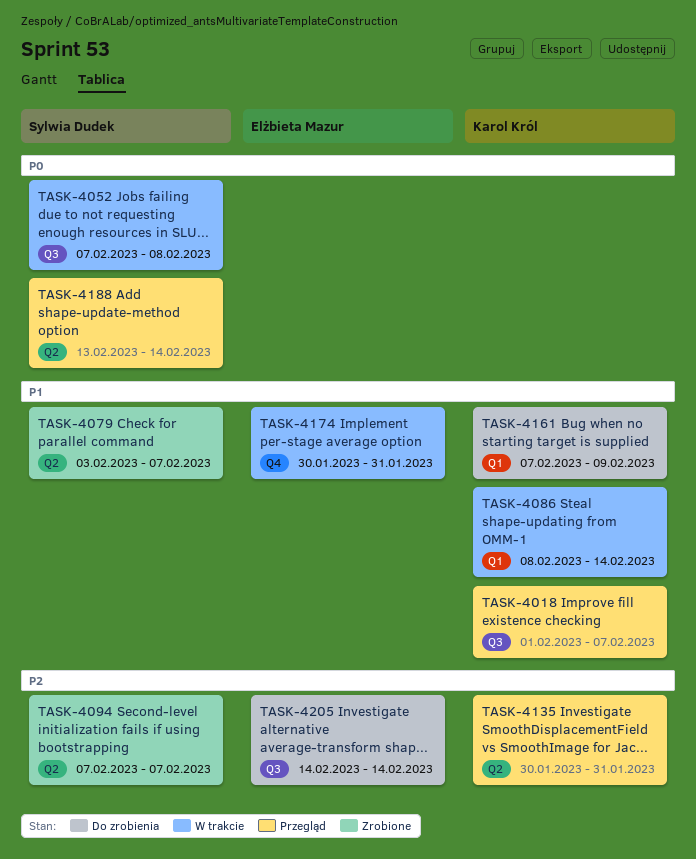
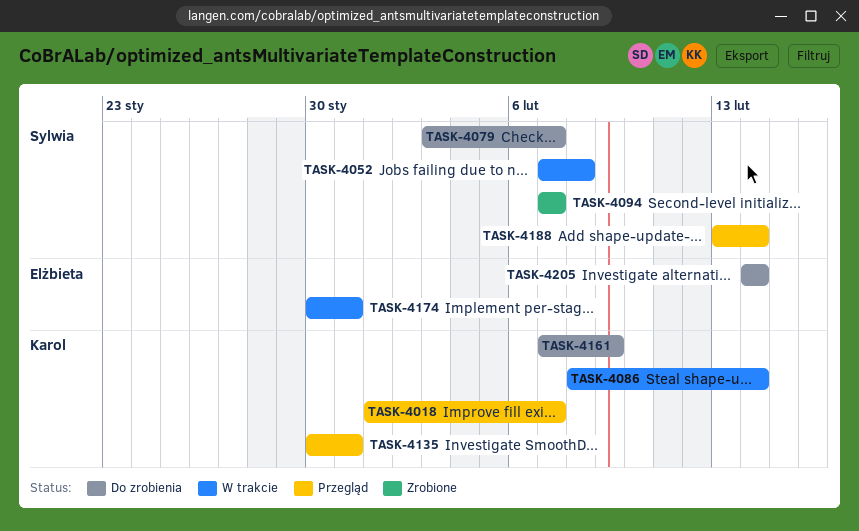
TASK-4079, status: Zrobione -> Do zrobienia

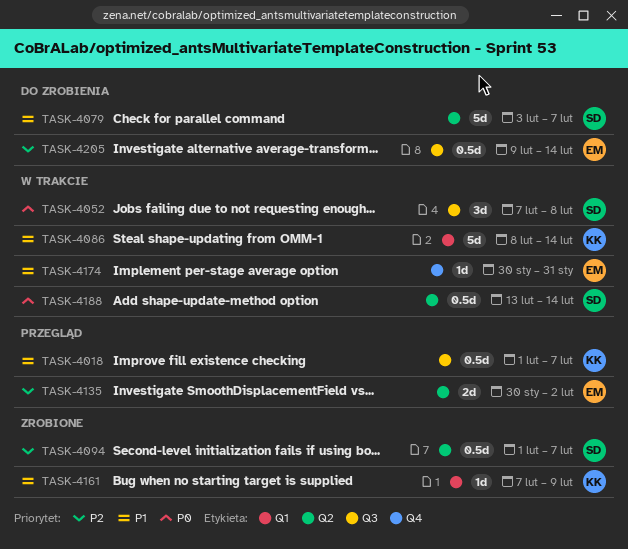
TASK-4094, start: Feb 7 -> Feb 1
TASK-4135, owner: Karol -> Elżbieta
TASK-4135, due: Jan 31 -> Feb 2
TASK-4161, status: Do zrobienia -> Zrobione
TASK-4188, status: Przegląd -> W trakcie
TASK-4205, start: Feb 14 -> Feb 9

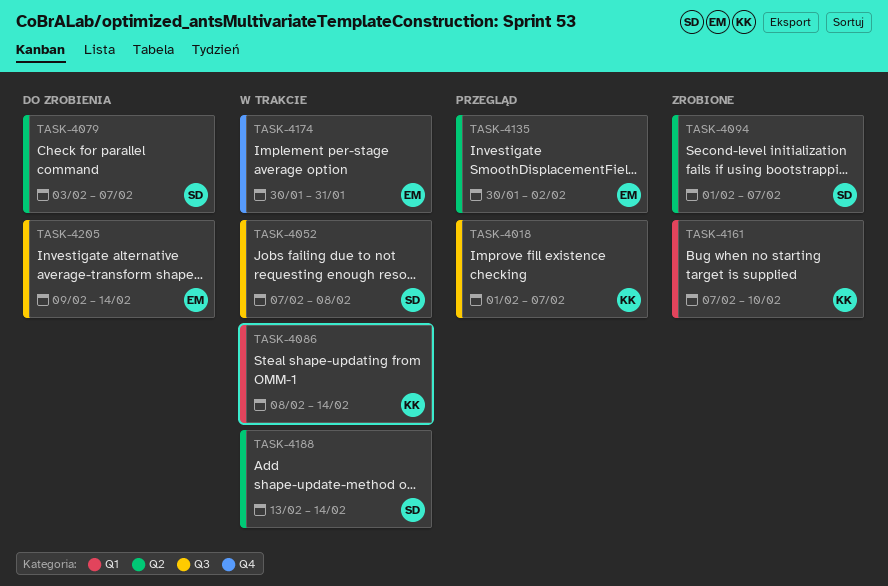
TASK-4161, due: Feb 9 -> Feb 10

